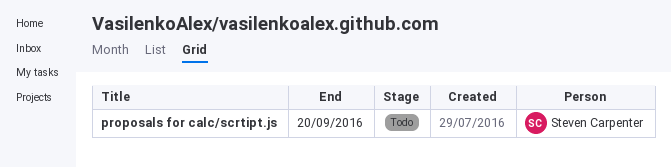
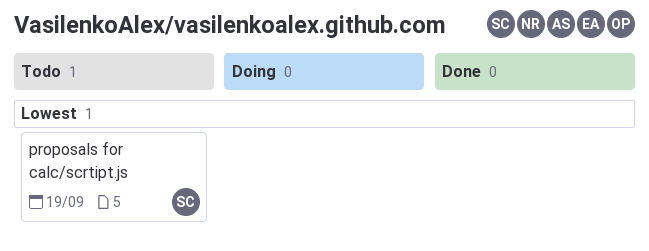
proposals for calc/scrtipt.js, due: Sep 20 -> Sep 19

